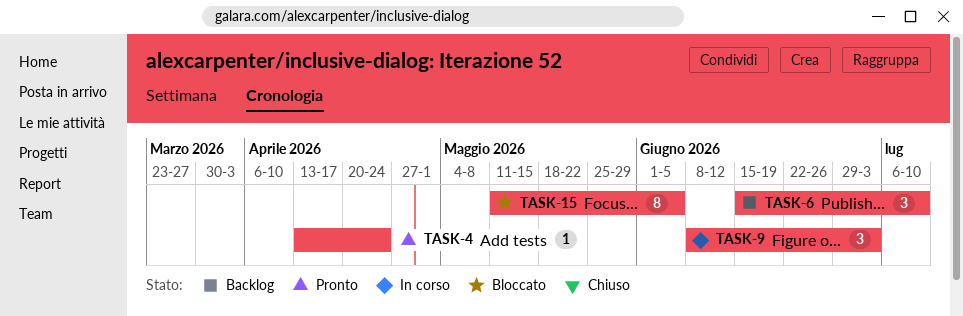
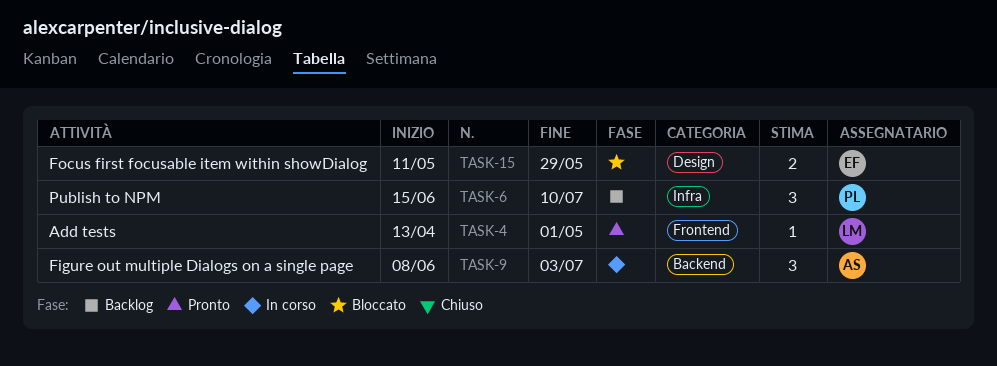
TASK-4, due: Apr 24 -> May 1
TASK-15, estimate: 8 -> 2
TASK-15, due: Jun 5 -> May 29

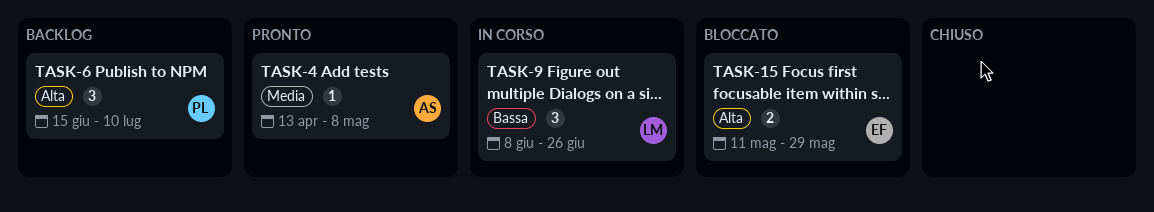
TASK-4, owner: LM -> AS
TASK-4, due: May 1 -> May 8
TASK-9, owner: AS -> LM
TASK-9, due: Jul 3 -> Jun 26

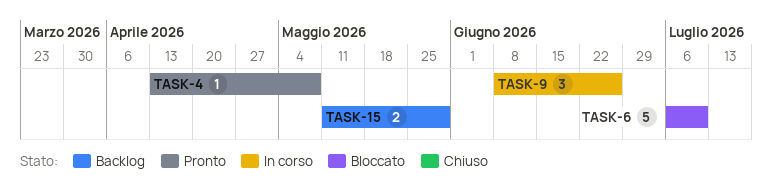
TASK-6, status: Backlog -> Bloccato
TASK-6, estimate: 3 -> 5
TASK-6, start: Jun 15 -> Jul 6
TASK-15, status: Bloccato -> Backlog

